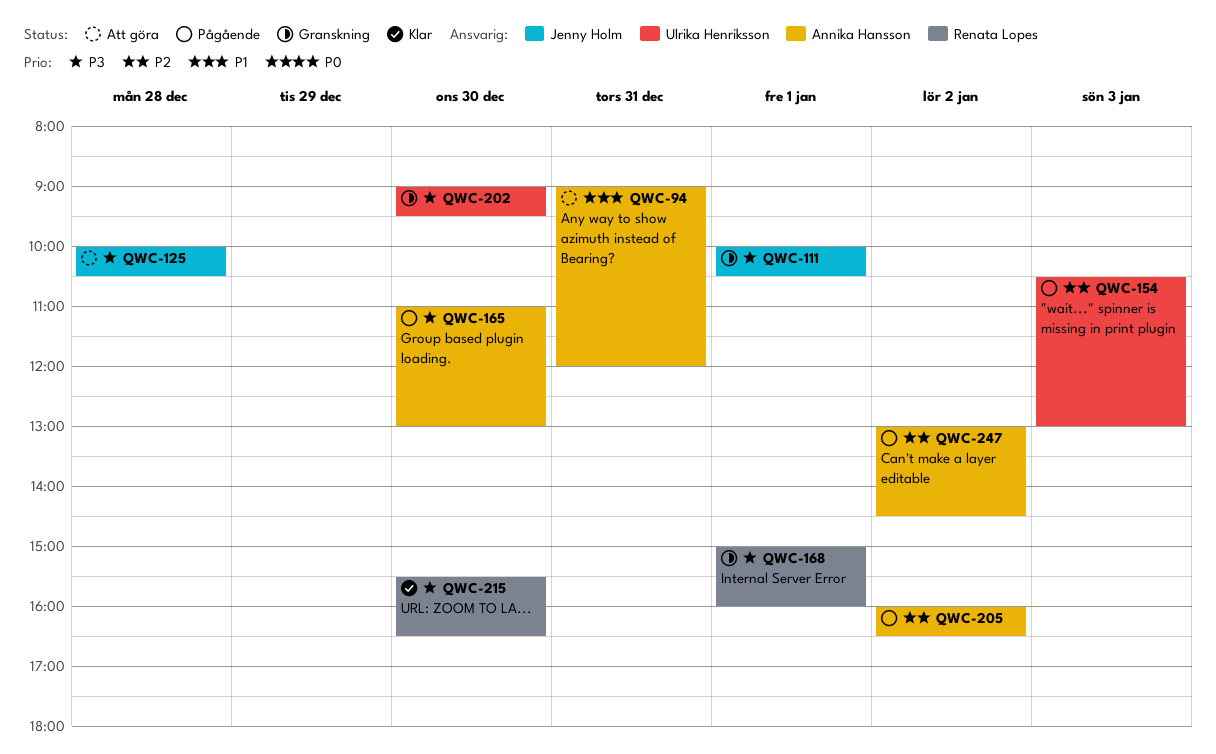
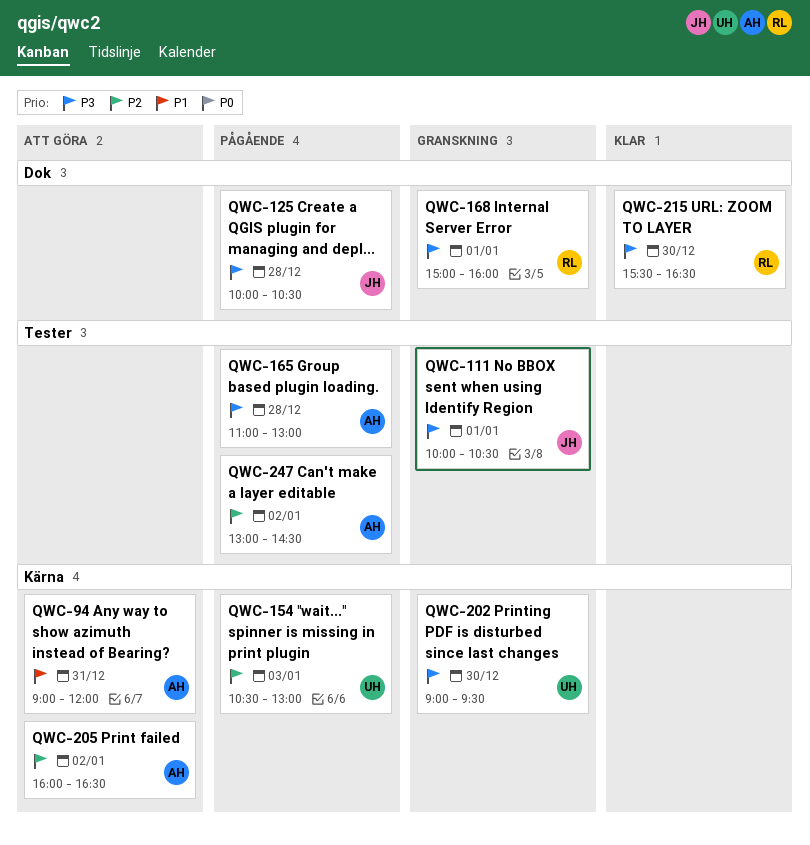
QWC-125, status: Att göra -> Pågående
QWC-165, day: Dec 30 -> Dec 28
QWC-205, status: Pågående -> Att göra

